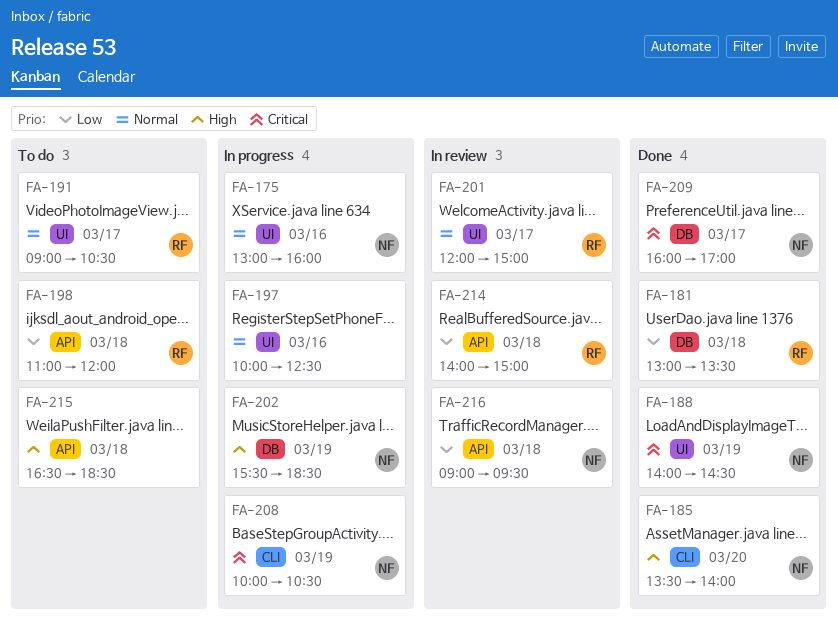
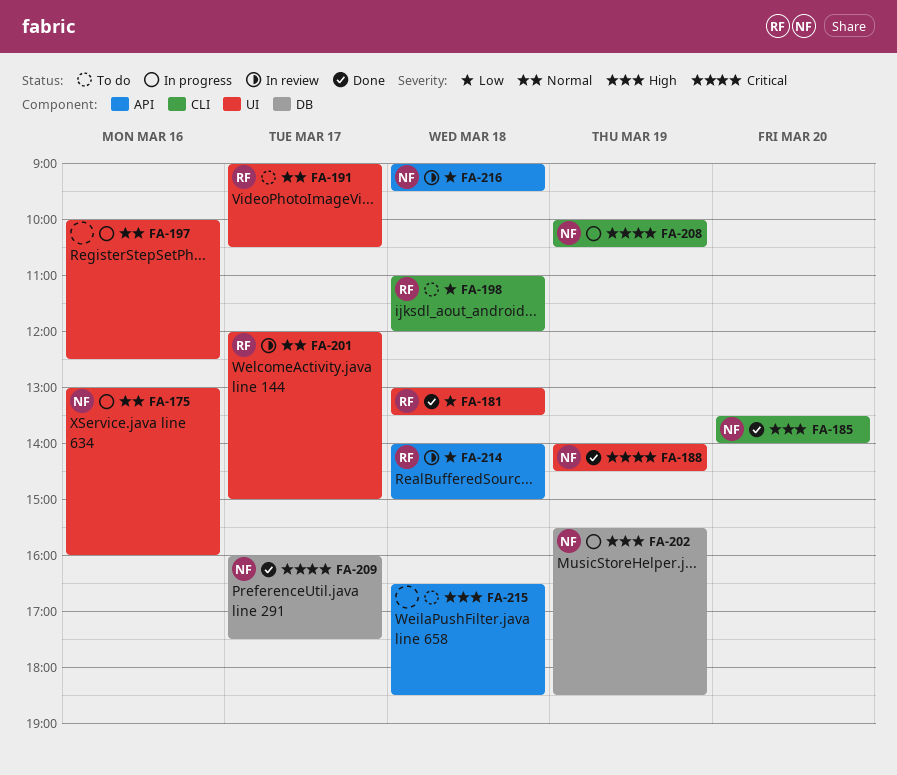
FA-181, label: DB -> UI
FA-198, label: API -> CLI
FA-209, ends: 17:00 -> 17:30

